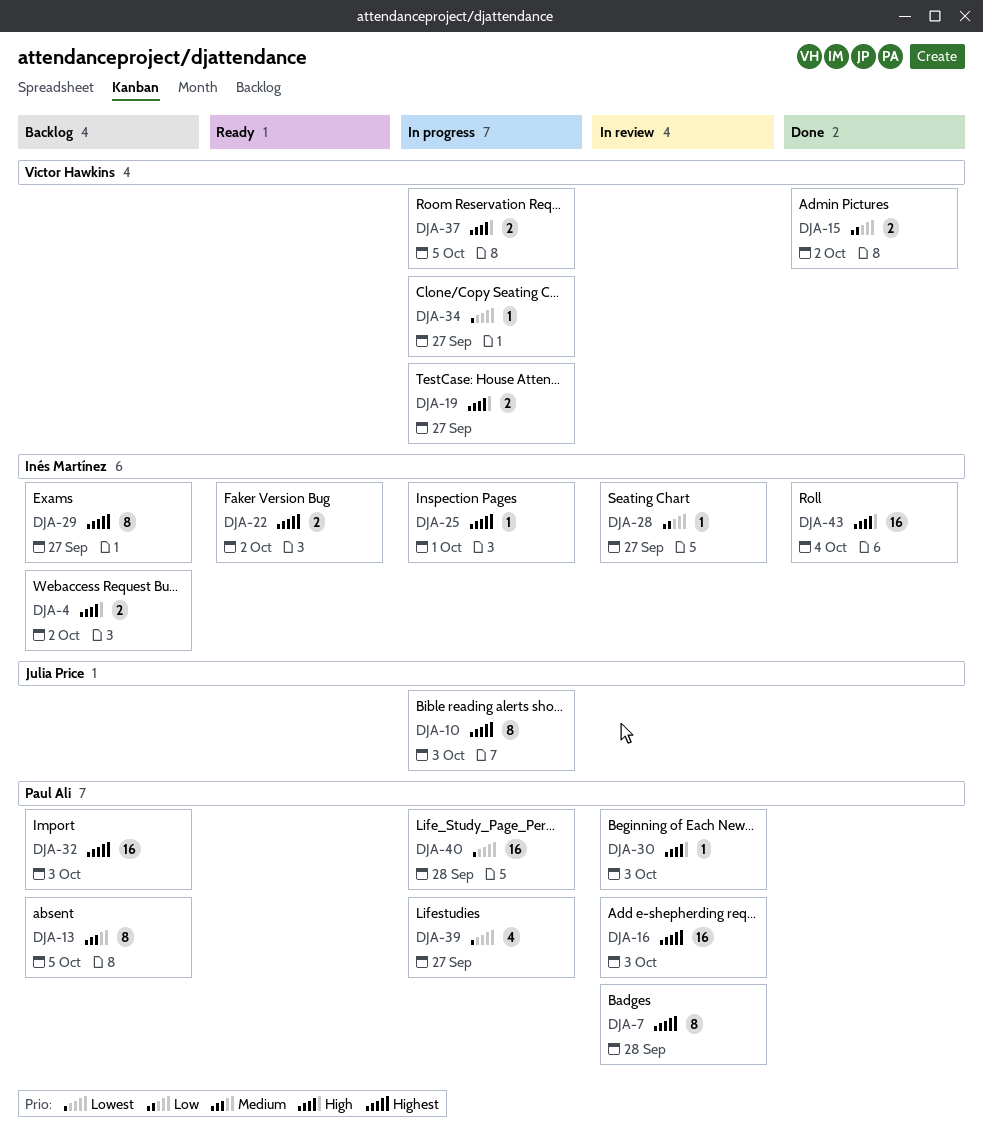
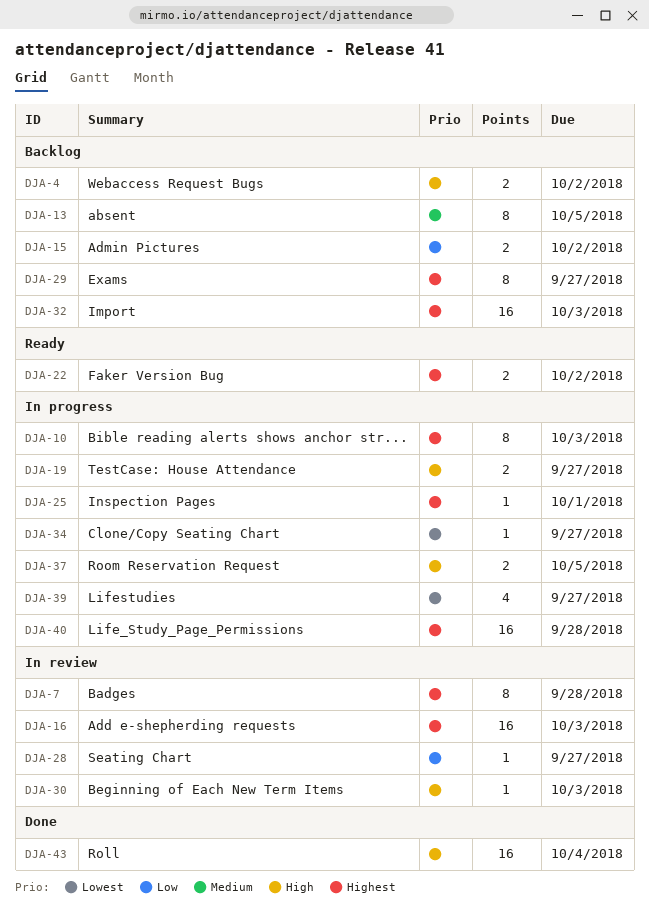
DJA-15, status: Done -> Backlog
DJA-40, priority: Lowest -> Highest

